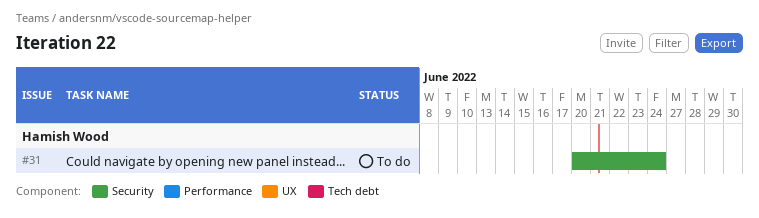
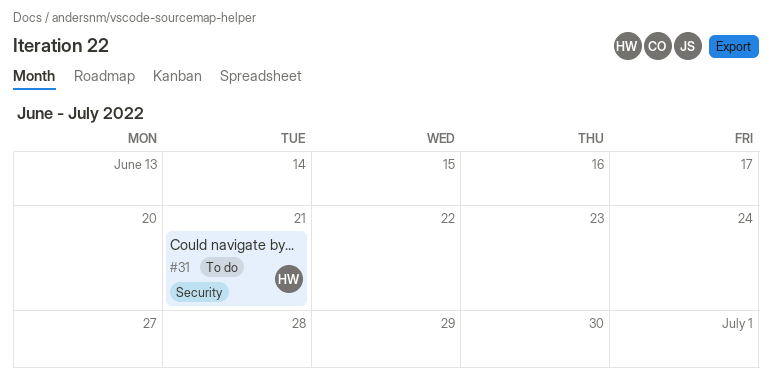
#31, due: Jun 24 -> Jun 21

